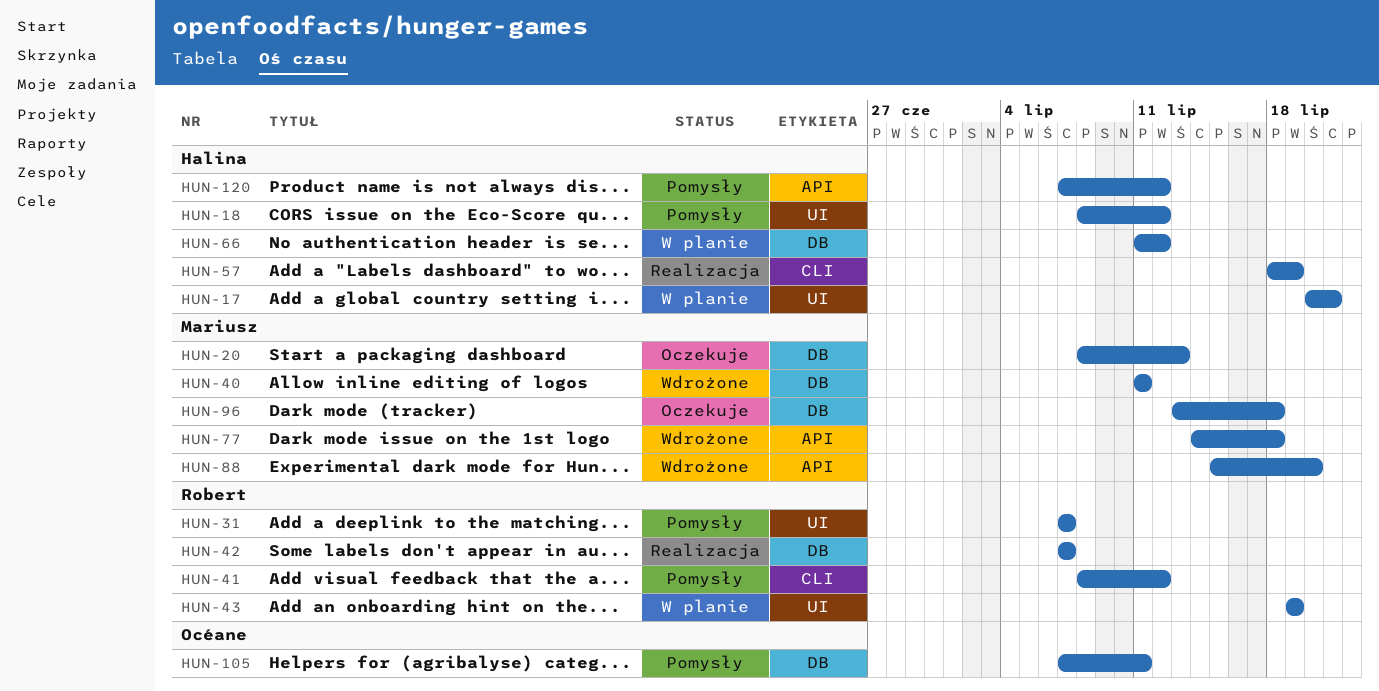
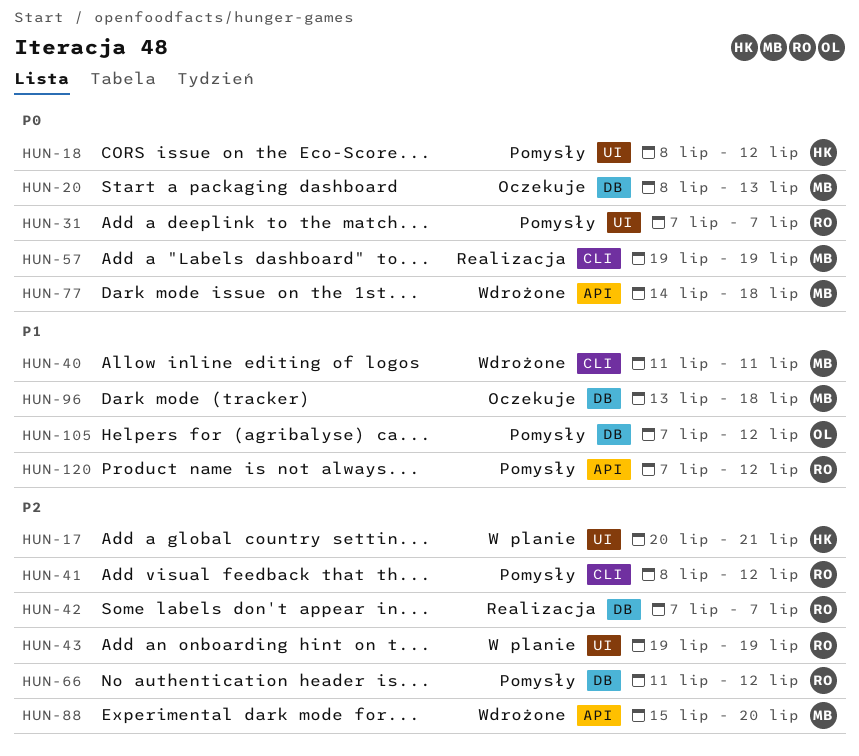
HUN-40, label: DB -> CLI
HUN-57, owner: Halina -> Mariusz
HUN-57, start: Jul 18 -> Jul 19
HUN-66, status: W planie -> Pomysły
HUN-66, owner: Halina -> Robert
HUN-105, due: Jul 11 -> Jul 12
HUN-120, owner: Halina -> Robert

